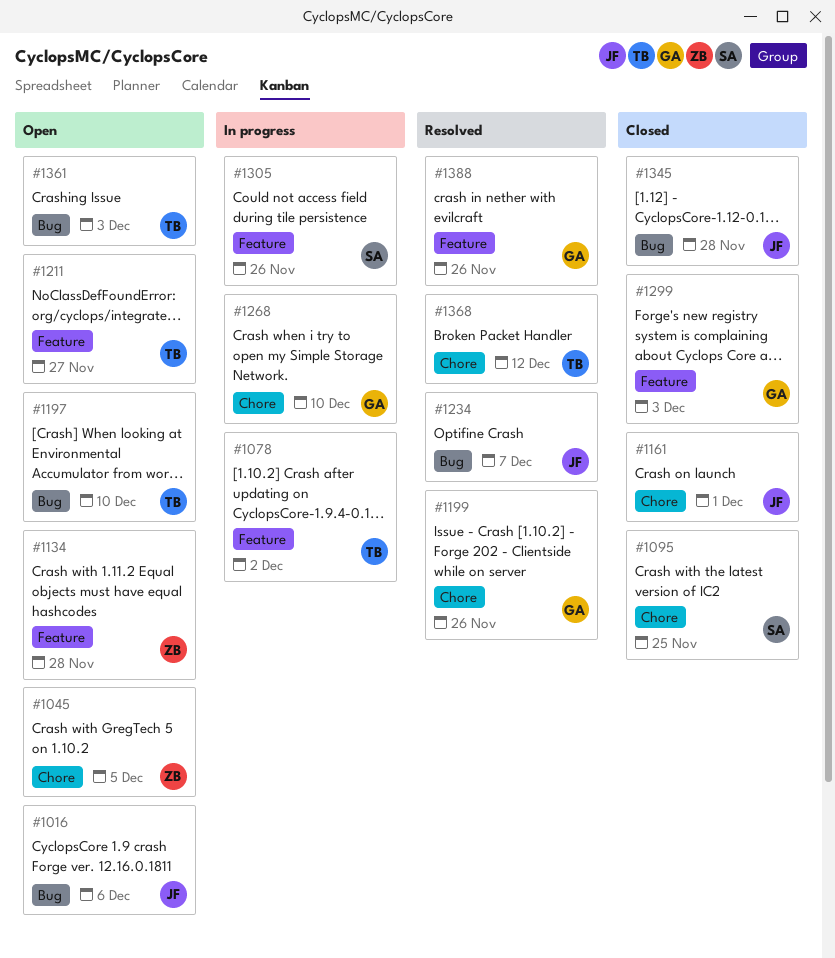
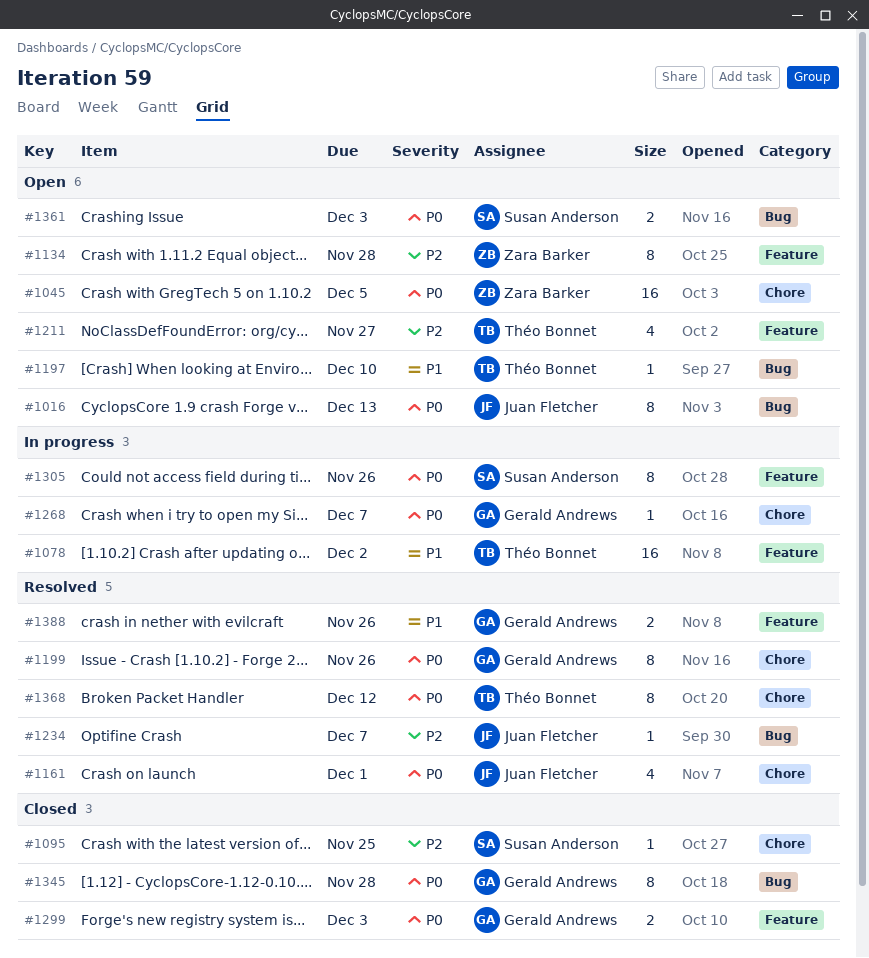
#1016, due: Dec 6 -> Dec 13
#1161, status: Closed -> Resolved
#1268, due: Dec 10 -> Dec 7
#1345, owner: Juan Fletcher -> Gerald Andrews
#1361, owner: Théo Bonnet -> Susan Anderson

